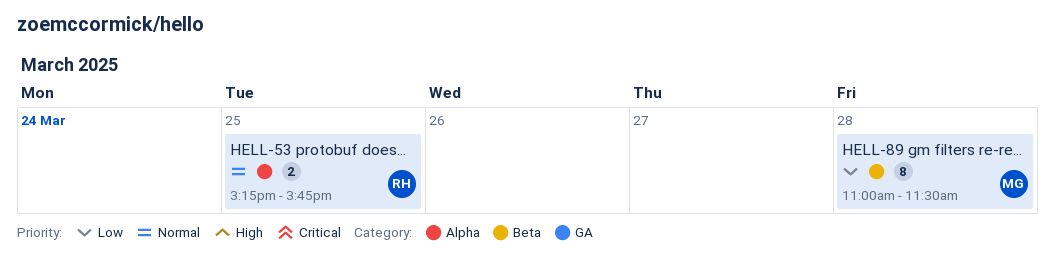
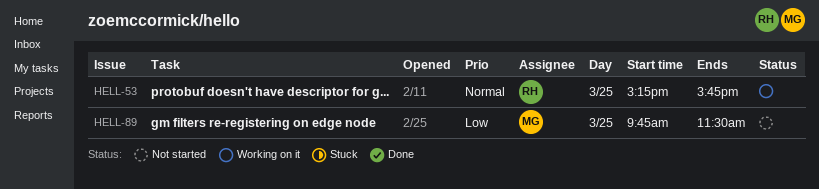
HELL-89, day: Mar 28 -> Mar 25
HELL-89, begins: 11:00 -> 09:45

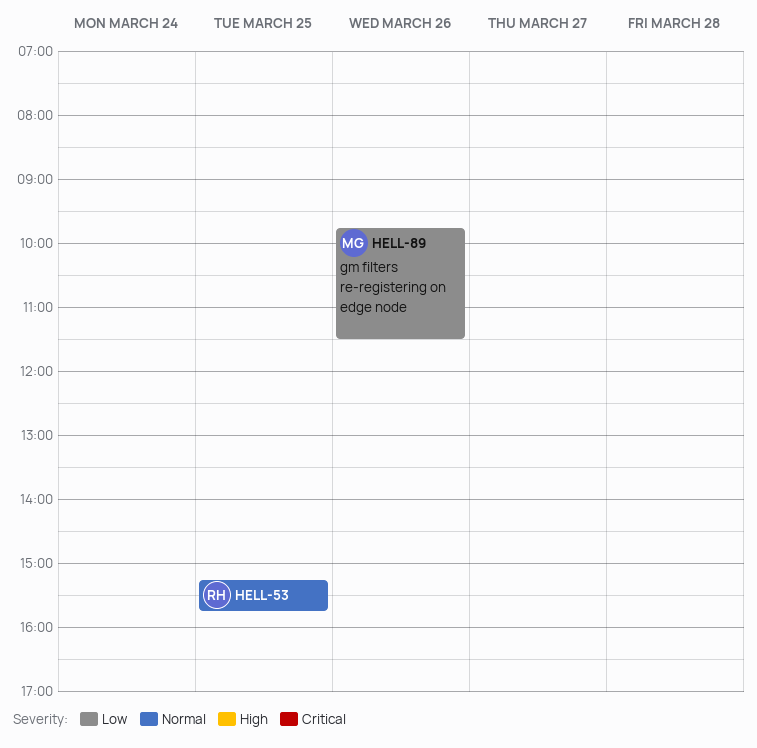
HELL-89, day: Mar 25 -> Mar 26

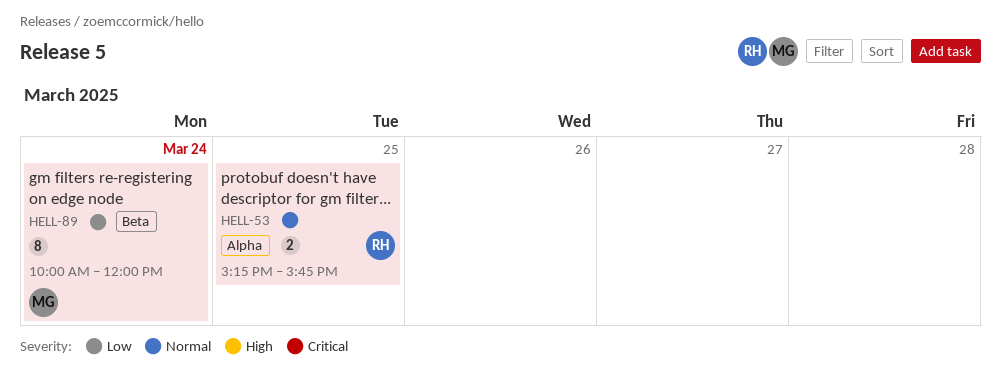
HELL-89, day: Mar 26 -> Mar 24
HELL-89, begins: 09:45 -> 10:00
HELL-89, ends: 11:30 -> 12:00

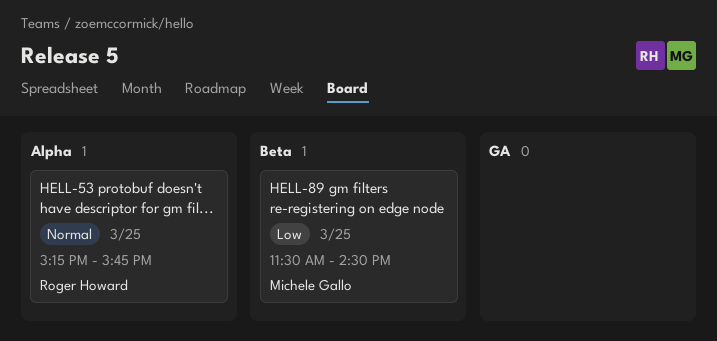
HELL-89, day: Mar 24 -> Mar 25
HELL-89, begins: 10:00 -> 11:30
HELL-89, ends: 12:00 -> 14:30

